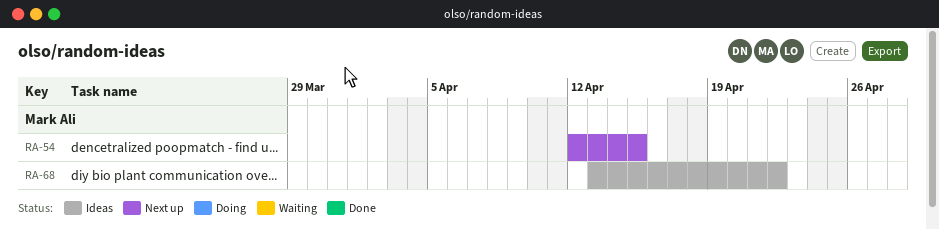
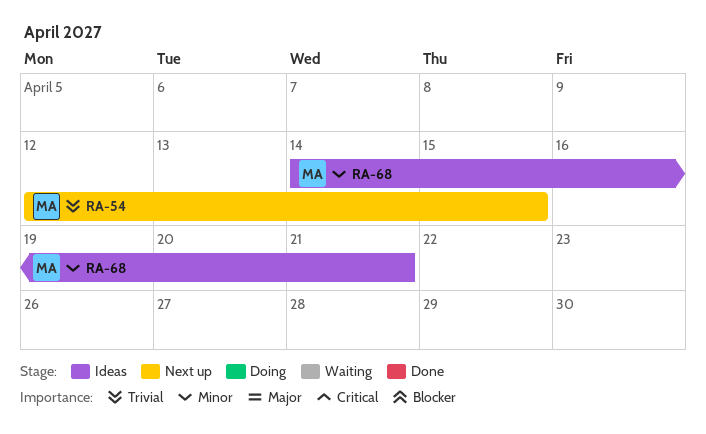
RA-68, start: Apr 13 -> Apr 14
RA-68, due: Apr 22 -> Apr 21

